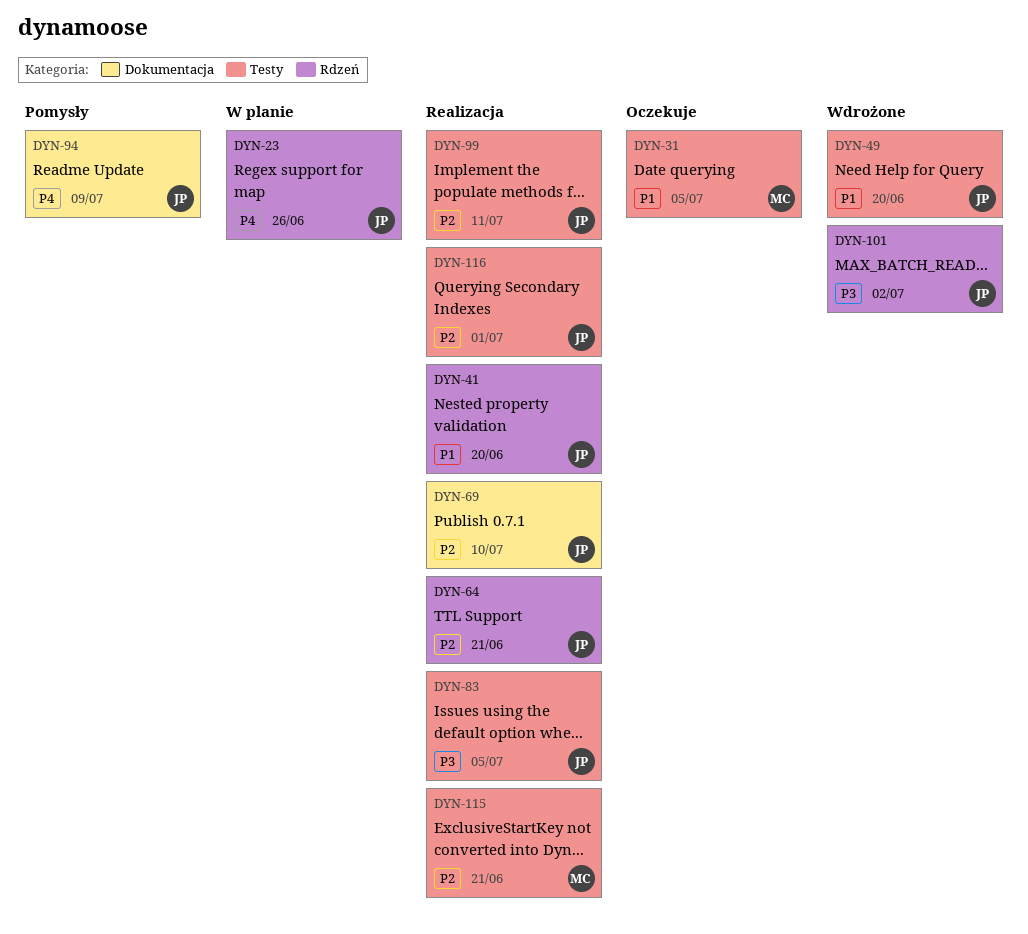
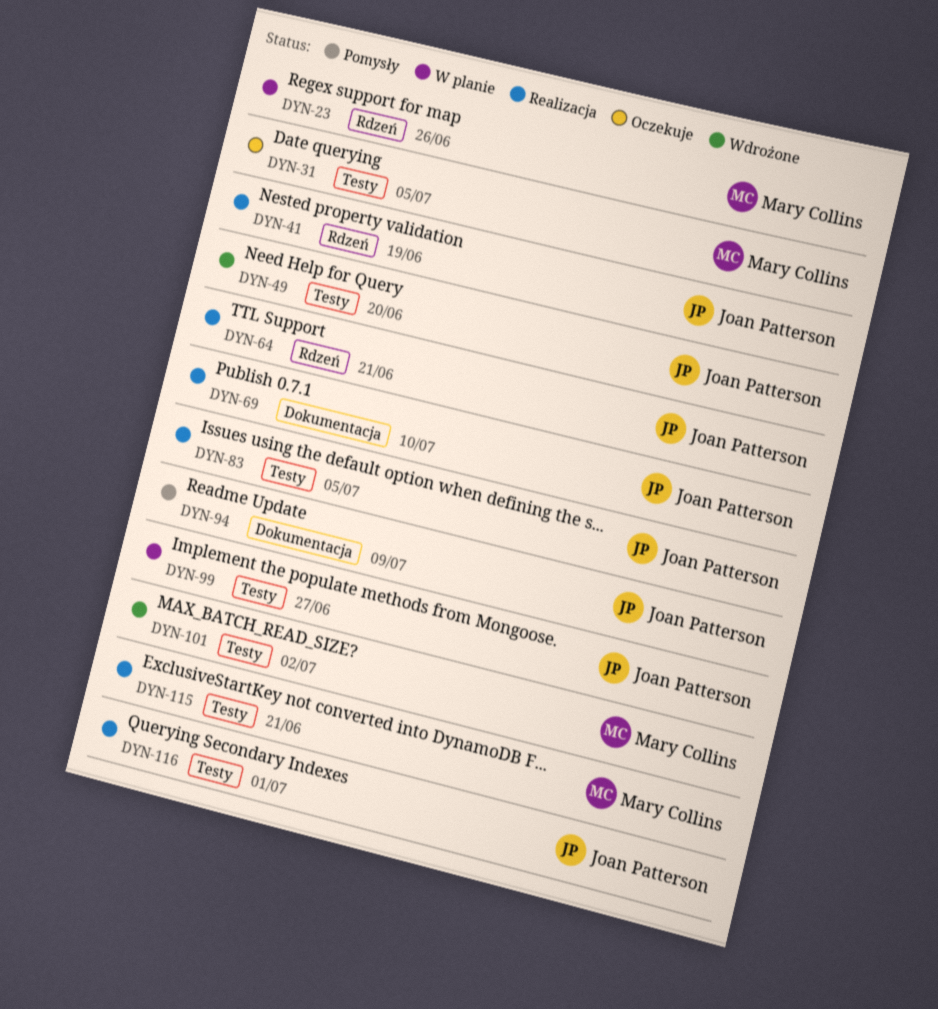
DYN-23, owner: Joan Patterson -> Mary Collins
DYN-41, due: Jun 20 -> Jun 19
DYN-99, status: Realizacja -> W planie
DYN-99, due: Jul 11 -> Jun 27
DYN-101, owner: Joan Patterson -> Mary Collins
DYN-101, label: Rdzeń -> Testy

